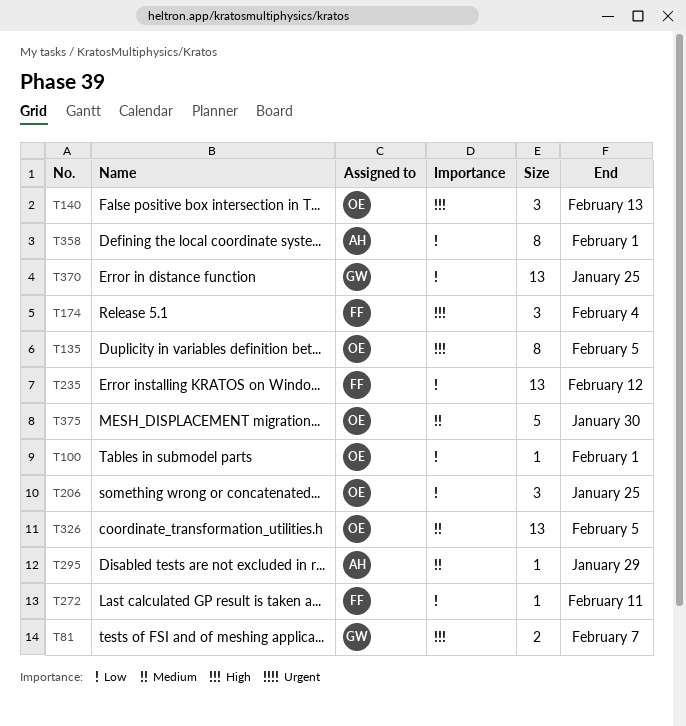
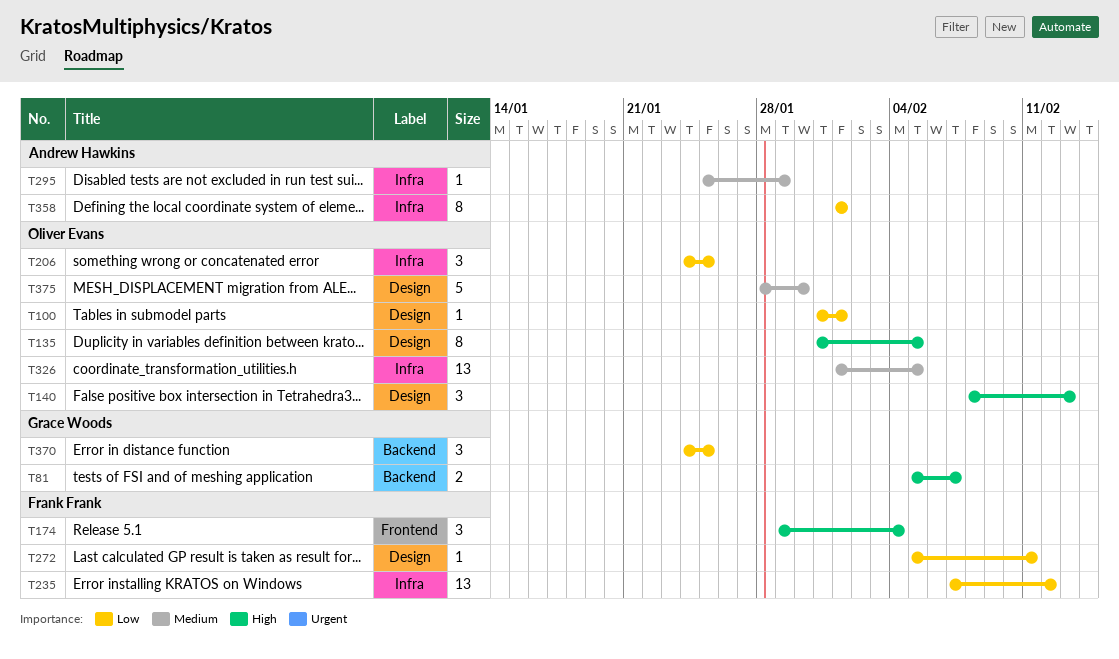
T370, estimate: 13 -> 3

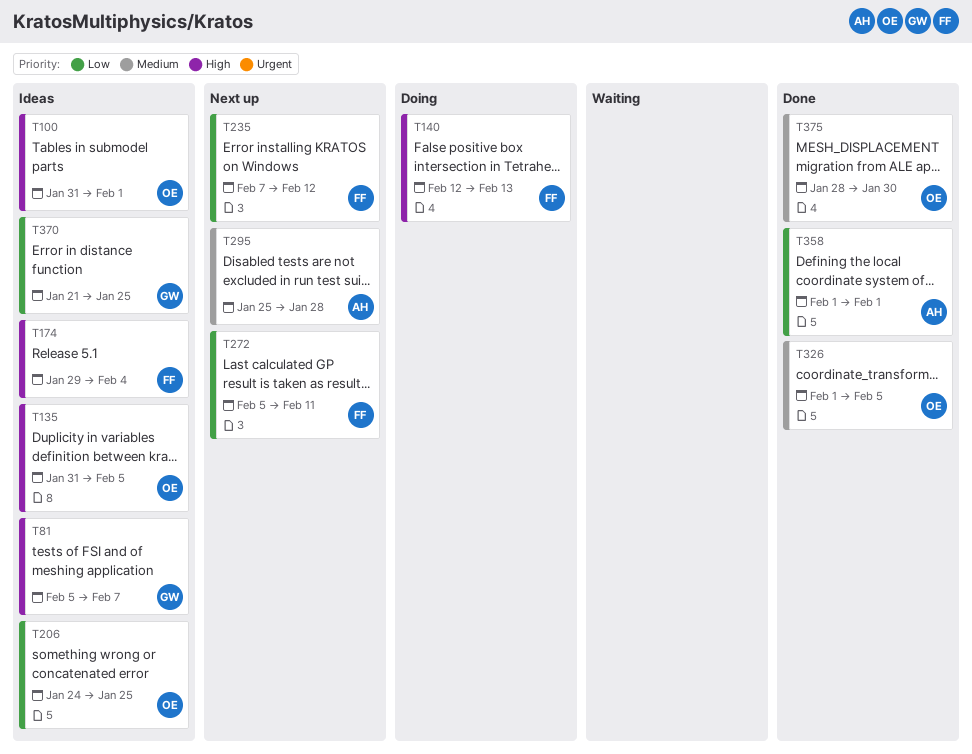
T100, priority: Low -> High
T140, owner: Oliver Evans -> Frank Frank
T140, start: Feb 8 -> Feb 12
T295, due: Jan 29 -> Jan 28
T370, start: Jan 24 -> Jan 21

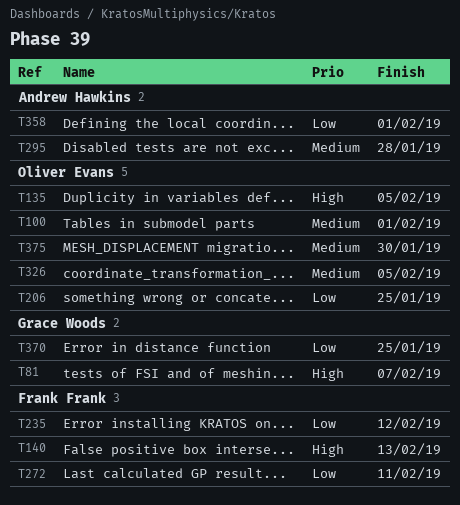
T100, priority: High -> Medium
T174: present -> none

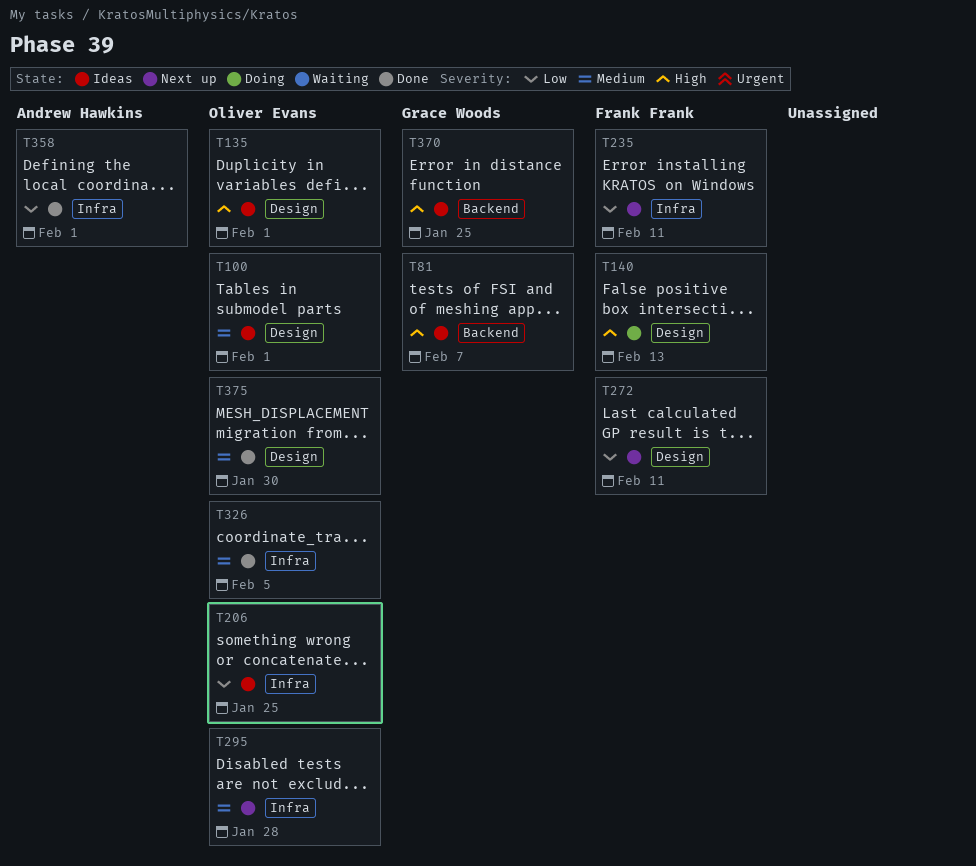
T135, due: Feb 5 -> Feb 1
T235, due: Feb 12 -> Feb 11
T295, owner: Andrew Hawkins -> Oliver Evans
T370, priority: Low -> High

